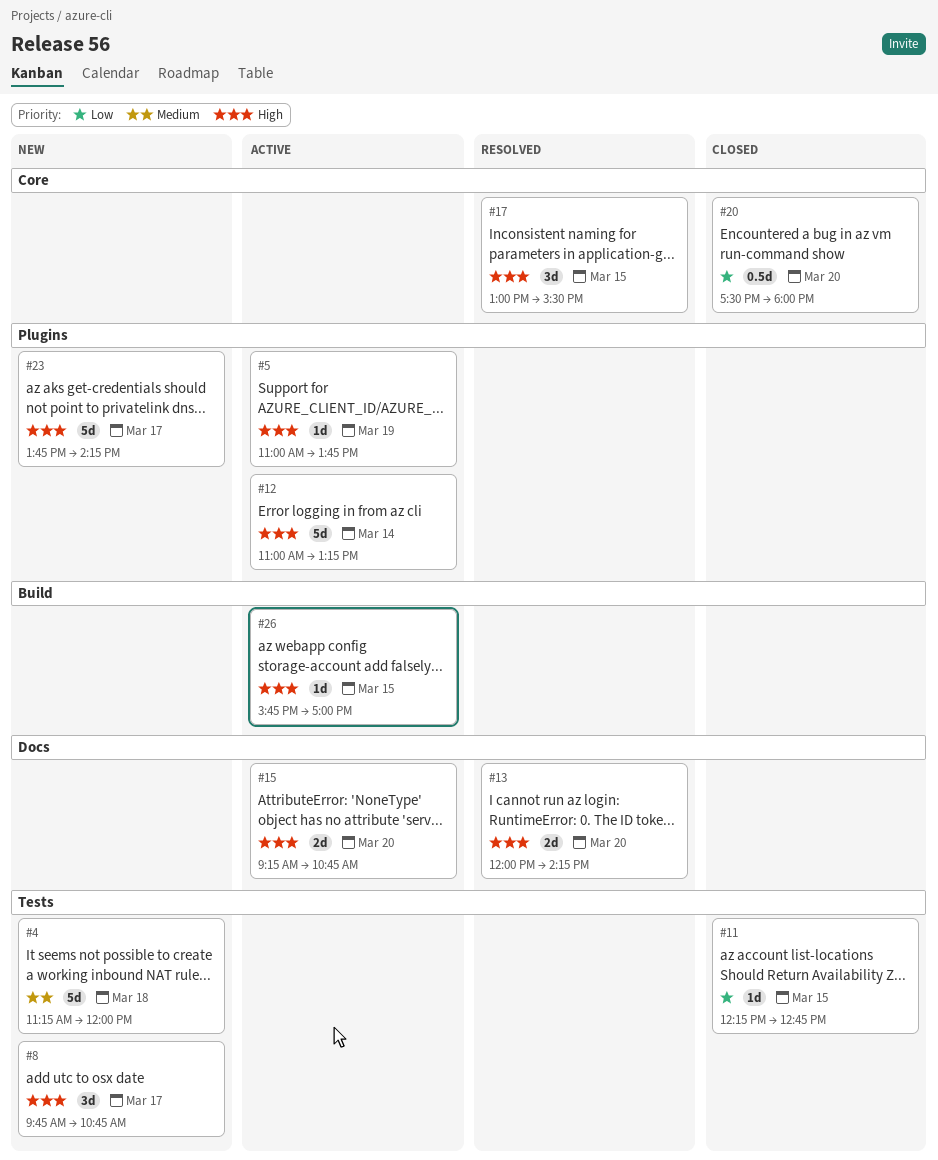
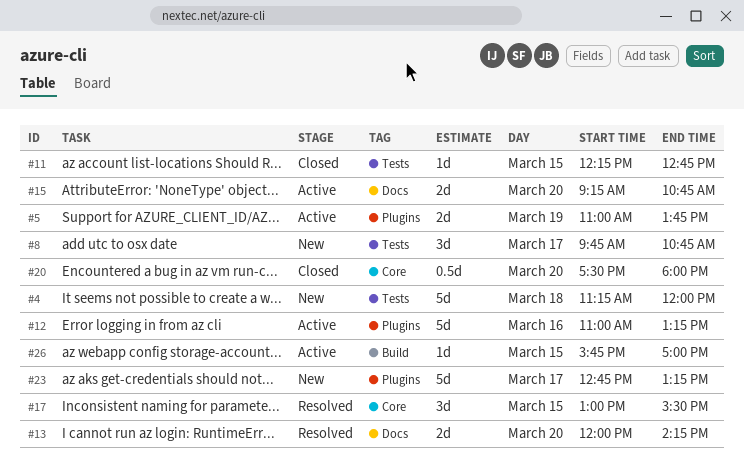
#5, estimate: 1d -> 2d
#12, day: Mar 14 -> Mar 16
#23, begins: 13:45 -> 12:45
#23, ends: 14:15 -> 13:15

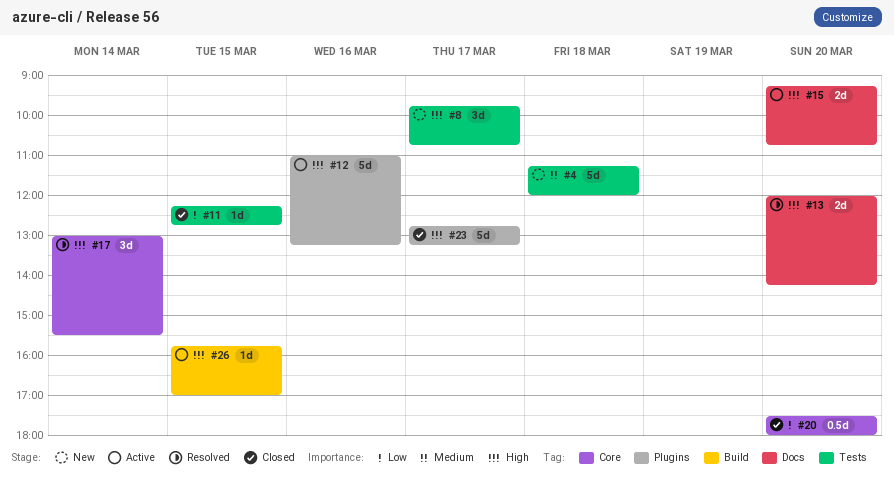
#5: present -> none
#17, day: Mar 15 -> Mar 14
#23, status: New -> Closed

